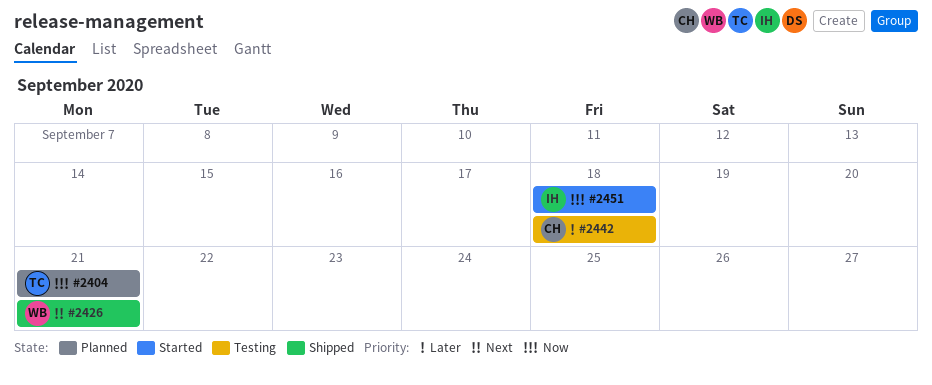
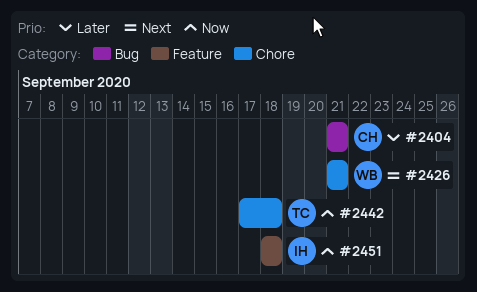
#2404, owner: TC -> CH
#2404, priority: Now -> Later
#2442, owner: CH -> TC
#2442, priority: Later -> Now
#2442, start: Sep 18 -> Sep 17

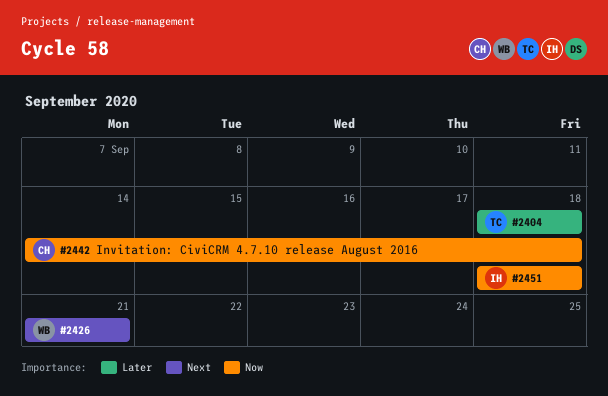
#2404, owner: CH -> TC
#2404, start: Sep 21 -> Sep 18
#2404, due: Sep 21 -> Sep 18
#2442, owner: TC -> CH
#2442, start: Sep 17 -> Sep 14

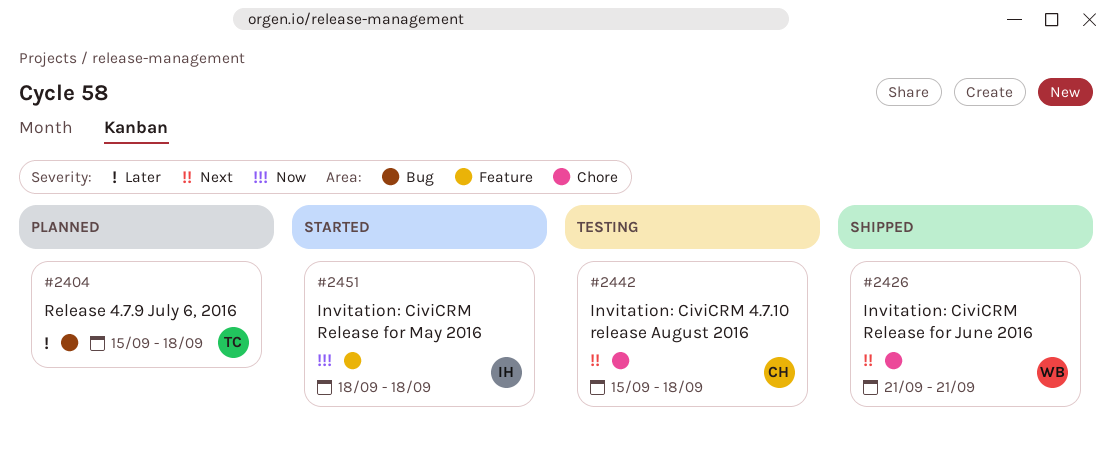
#2404, start: Sep 18 -> Sep 15
#2442, priority: Now -> Next
#2442, start: Sep 14 -> Sep 15

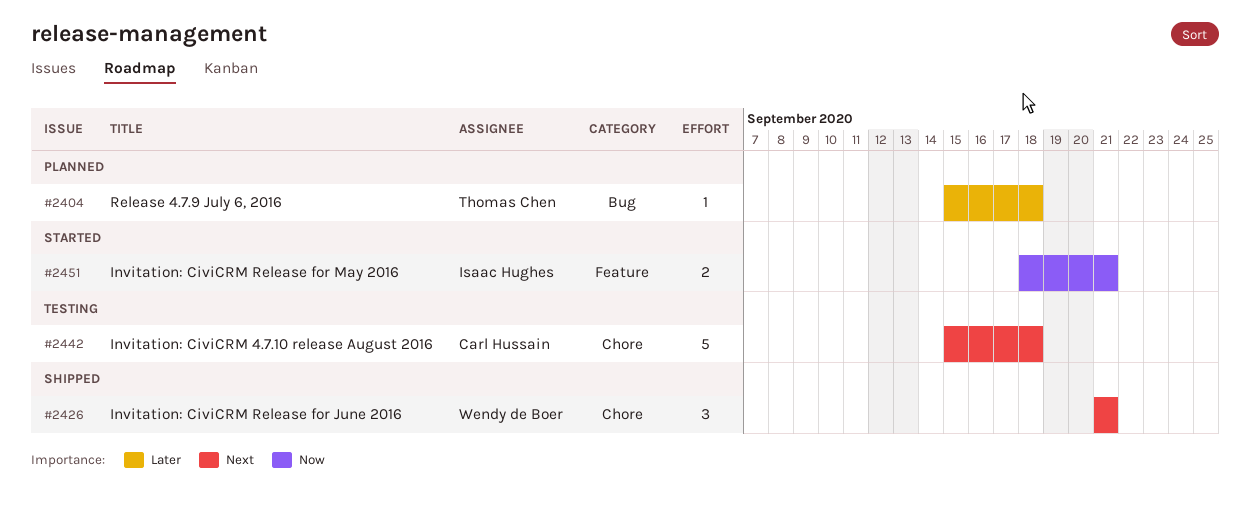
#2451, due: Sep 18 -> Sep 21

